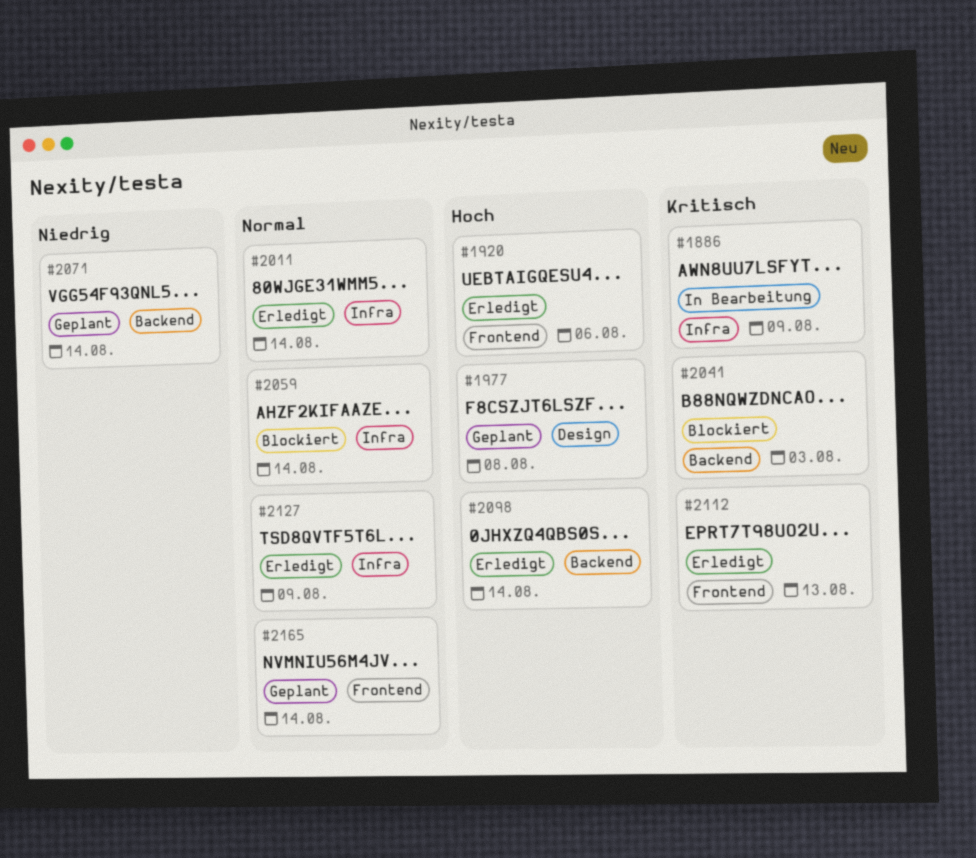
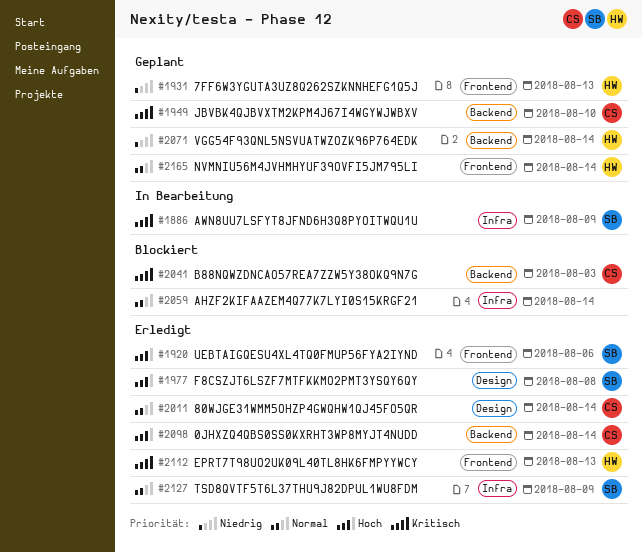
#1931: none -> present
#1949: none -> present
#1977, status: Geplant -> Erledigt
#2011, label: Infra -> Design

